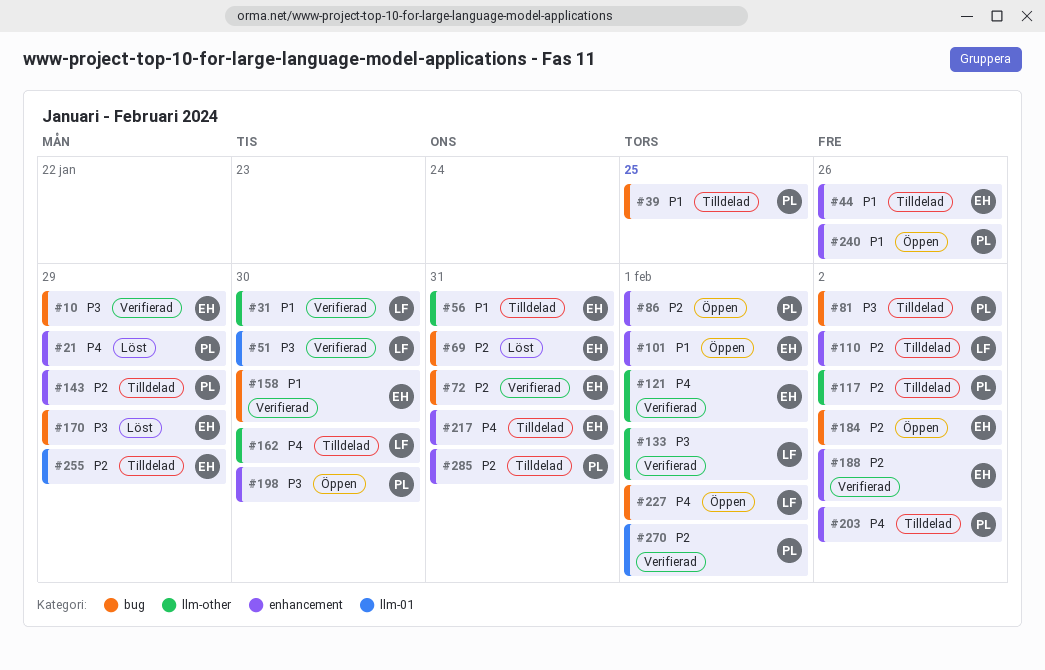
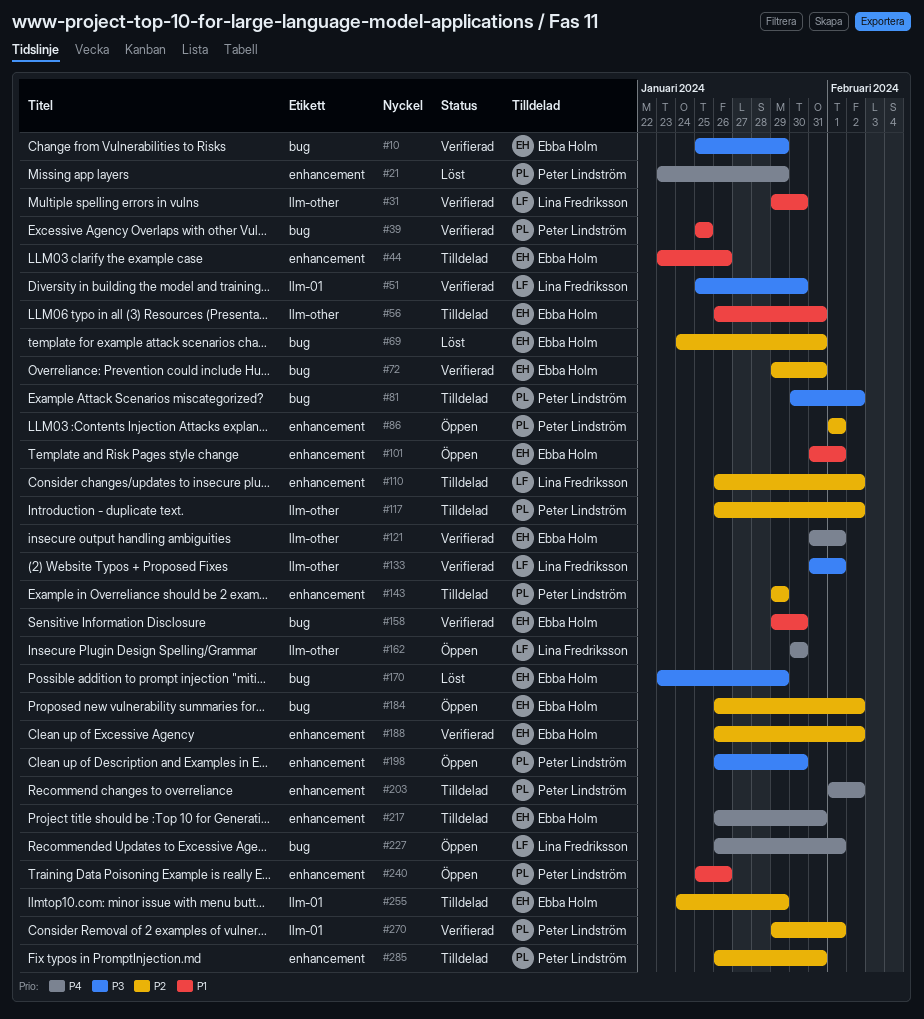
#39, status: Tilldelad -> Verifierad
#162, status: Tilldelad -> Öppen

